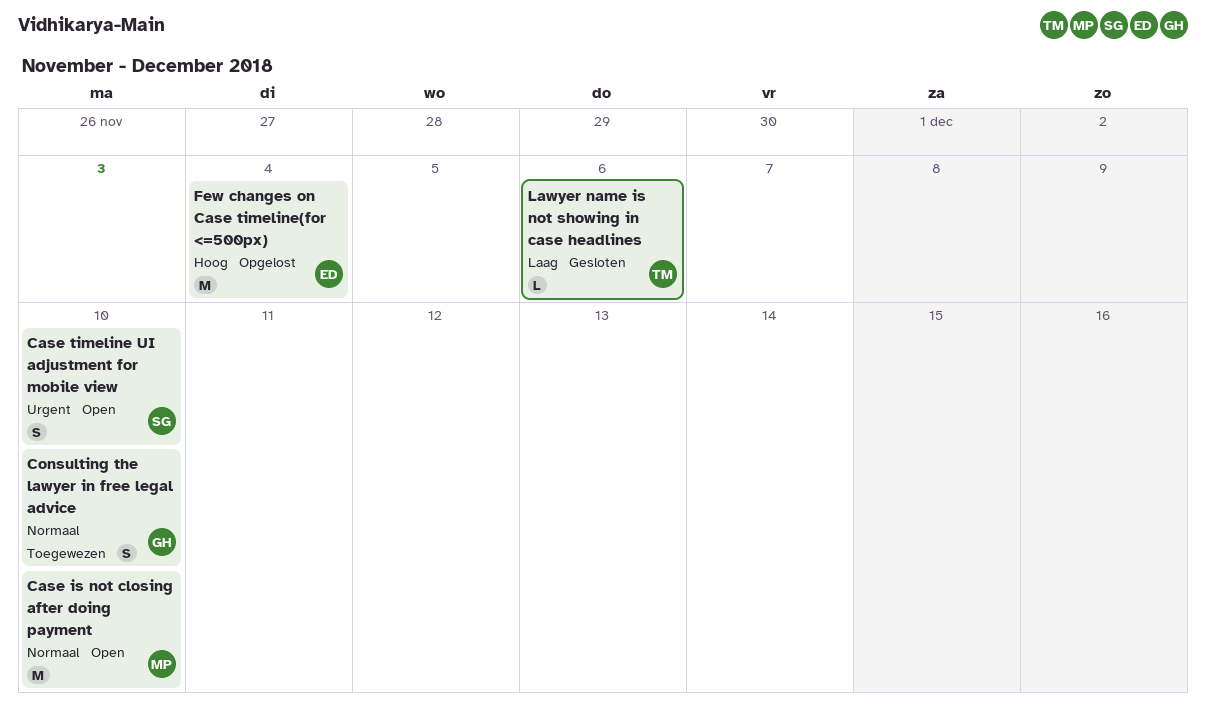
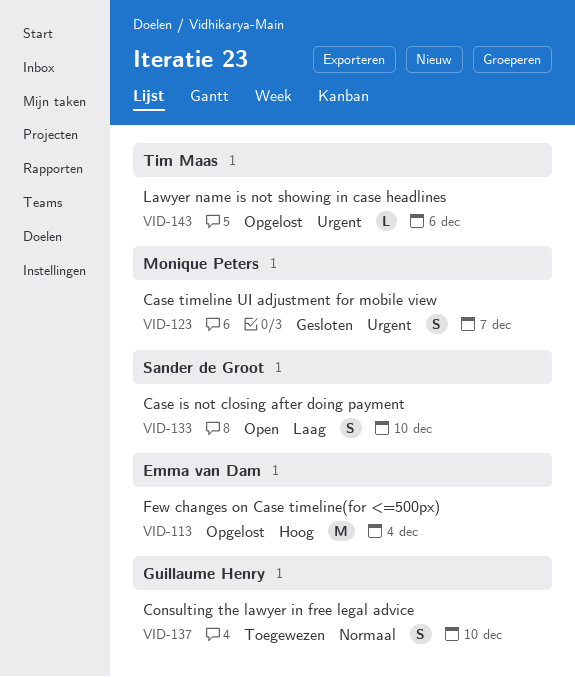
Case is not closing after doing payment, owner: Monique Peters -> Sander de Groot
Case is not closing after doing payment, priority: Normaal -> Laag
Case is not closing after doing payment, estimate: M -> S
Case timeline UI adjustment for mobile view, status: Open -> Gesloten
Case timeline UI adjustment for mobile view, owner: Sander de Groot -> Monique Peters
Case timeline UI adjustment for mobile view, due: Dec 10 -> Dec 7
Lawyer name is not showing in case headlines, status: Gesloten -> Opgelost
Lawyer name is not showing in case headlines, priority: Laag -> Urgent

